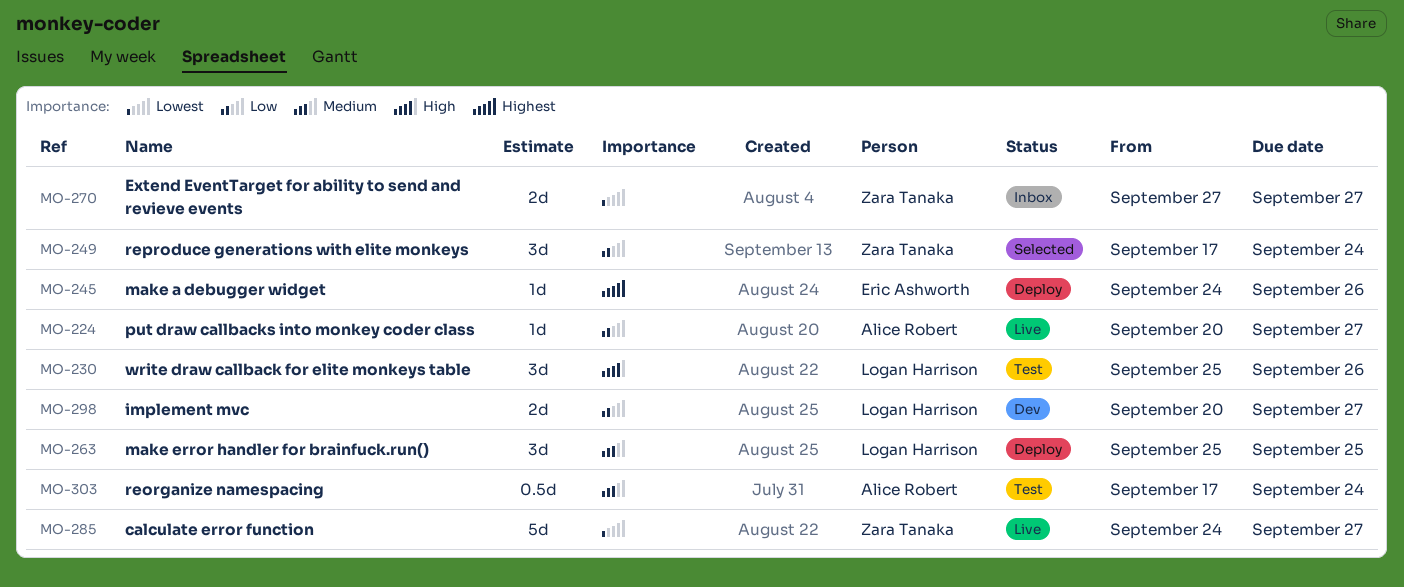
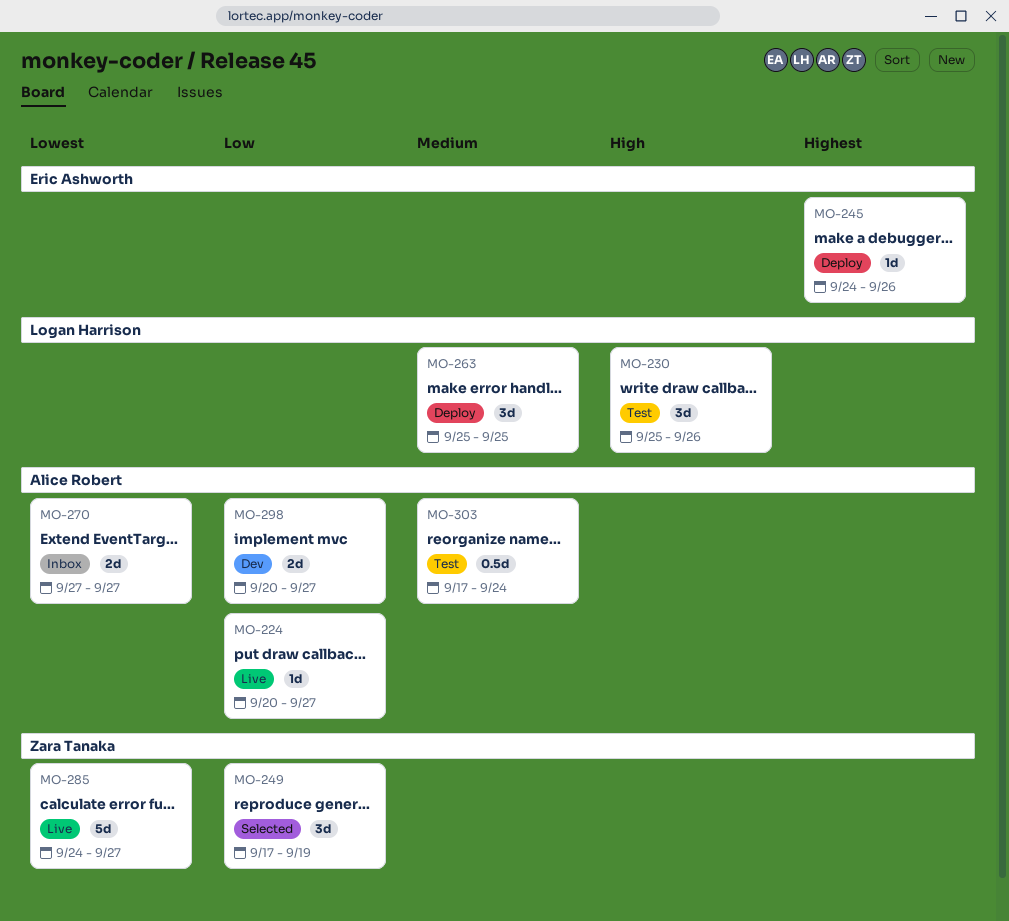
MO-249, due: Sep 24 -> Sep 19
MO-270, owner: Zara Tanaka -> Alice Robert
MO-298, owner: Logan Harrison -> Alice Robert

